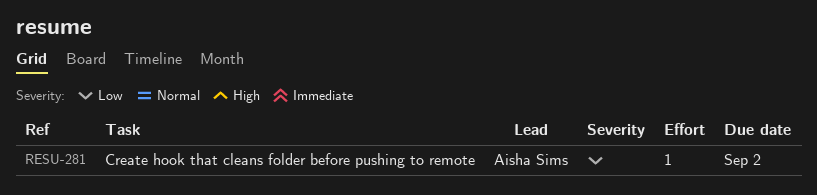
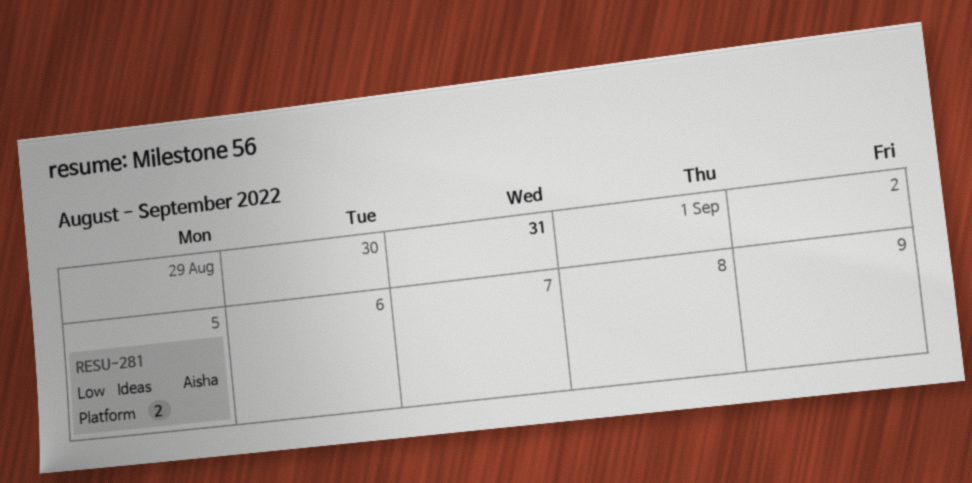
RESU-281, estimate: 1 -> 2
RESU-281, due: Sep 2 -> Sep 5

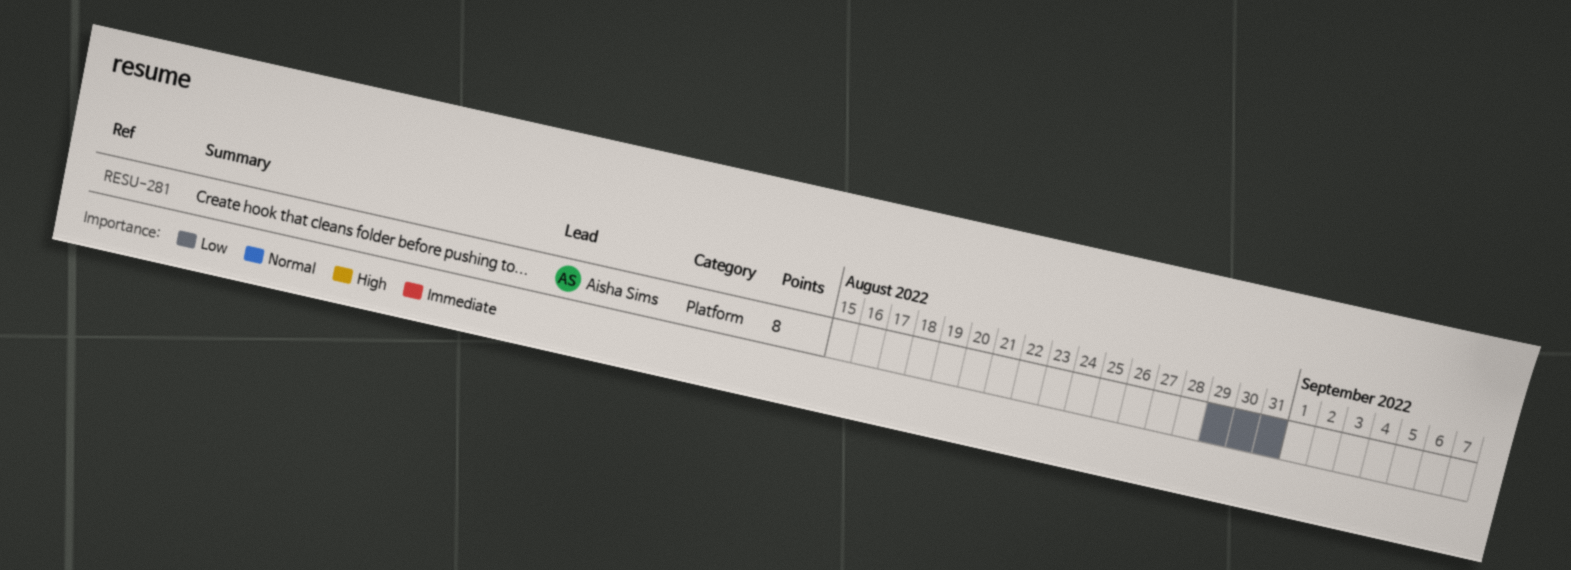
RESU-281, estimate: 2 -> 8
RESU-281, due: Sep 5 -> Aug 31

